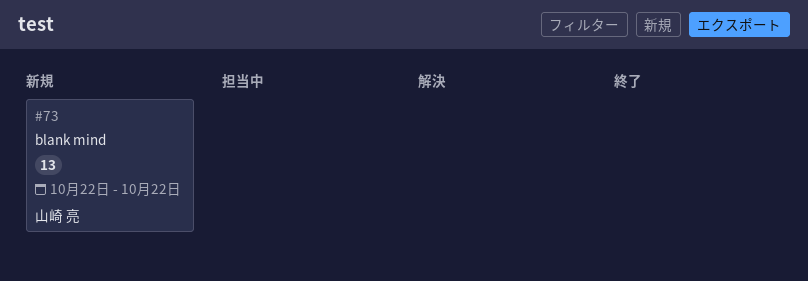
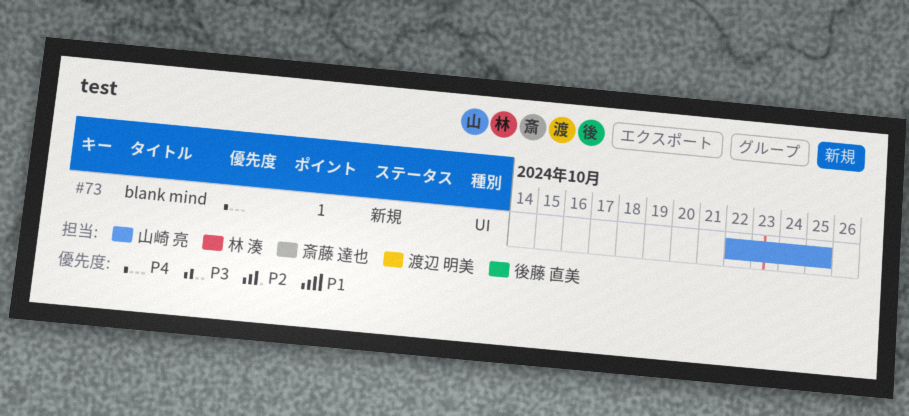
#73, estimate: 13 -> 1
#73, due: Oct 22 -> Oct 25

